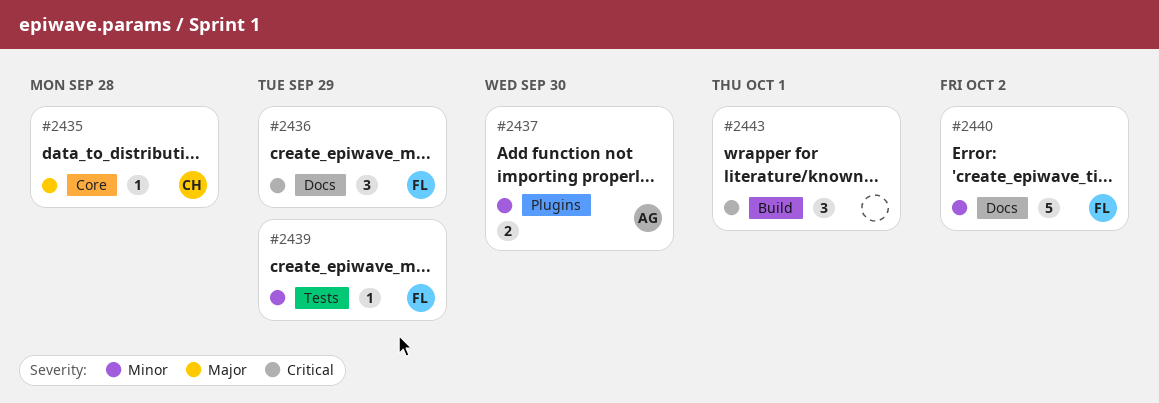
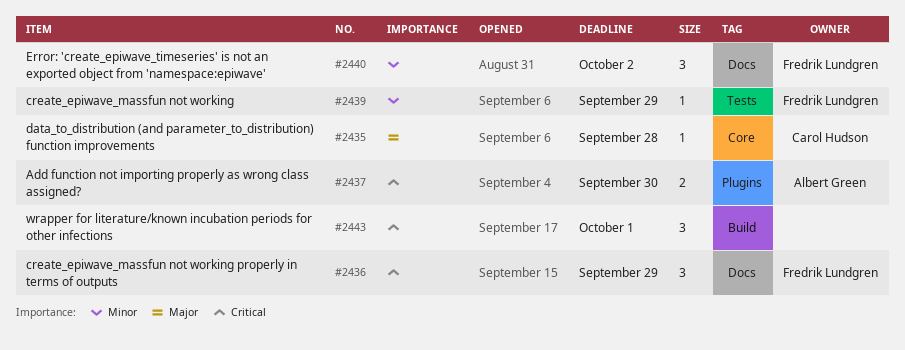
#2437, priority: Minor -> Critical
#2440, estimate: 5 -> 3

